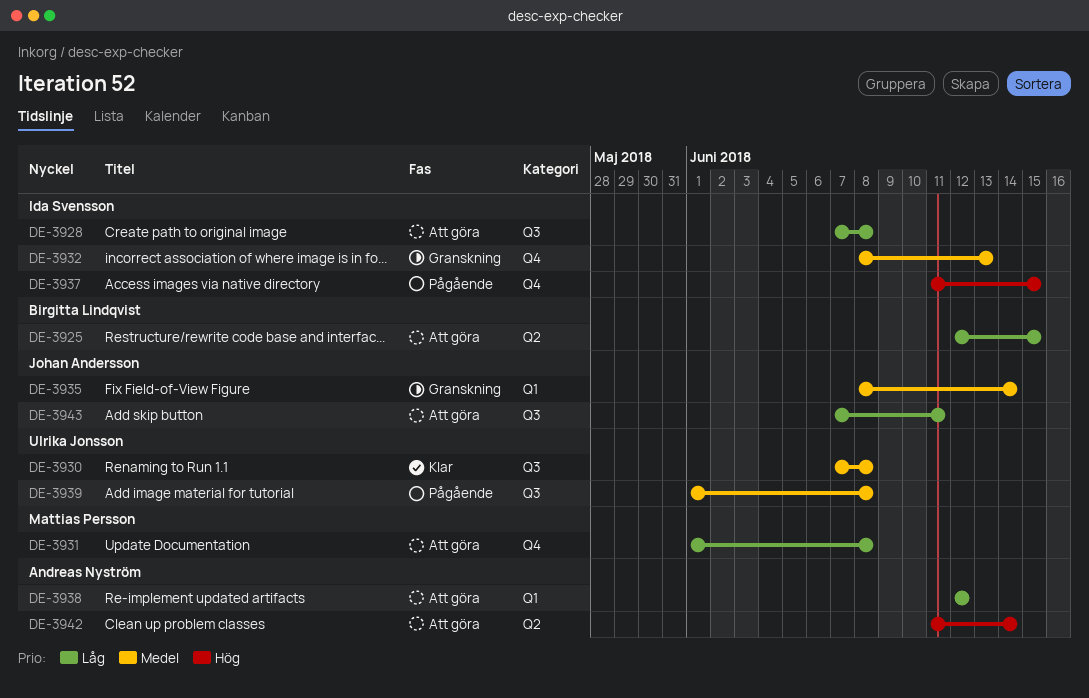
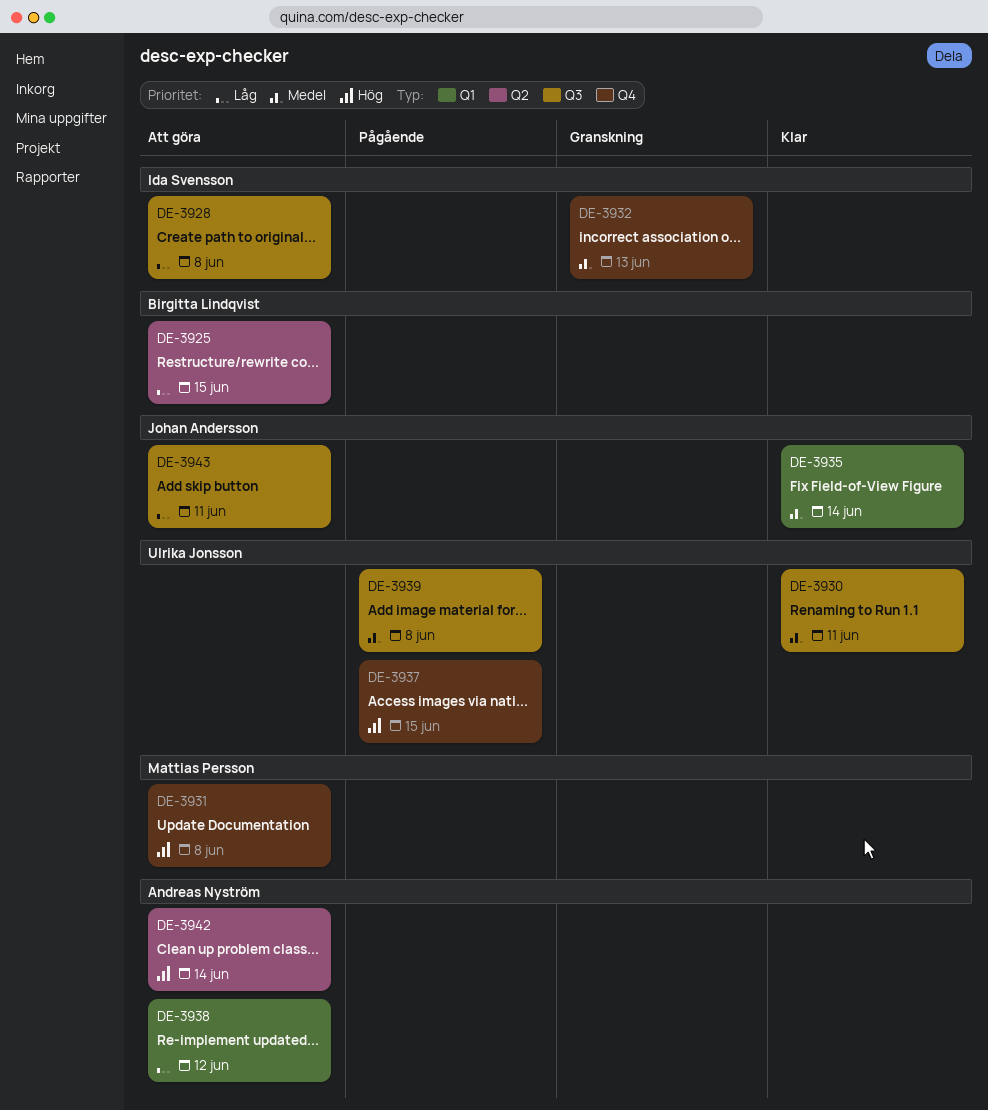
DE-3930, due: Jun 8 -> Jun 11
DE-3931, priority: Låg -> Hög
DE-3935, status: Granskning -> Klar
DE-3937, owner: Ida Svensson -> Ulrika Jonsson

